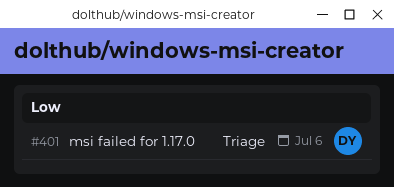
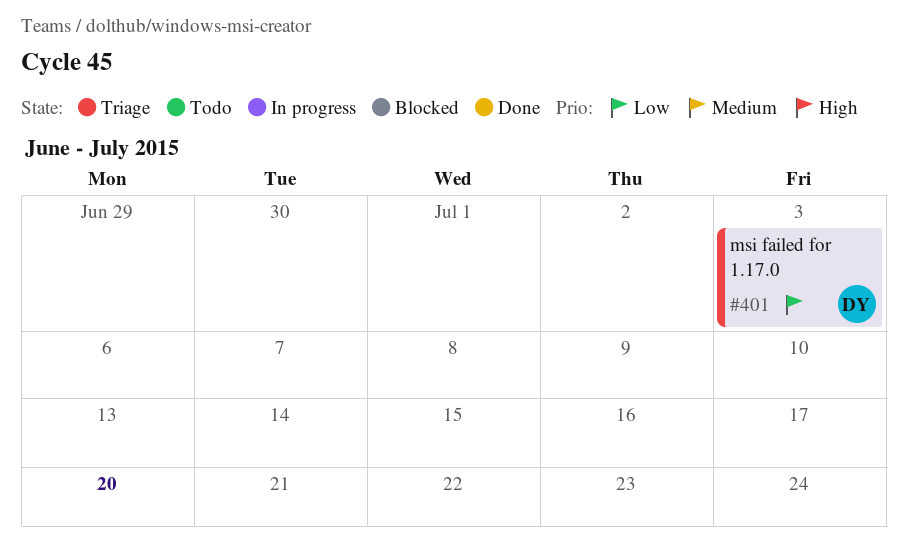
#401, due: Jul 6 -> Jul 3

